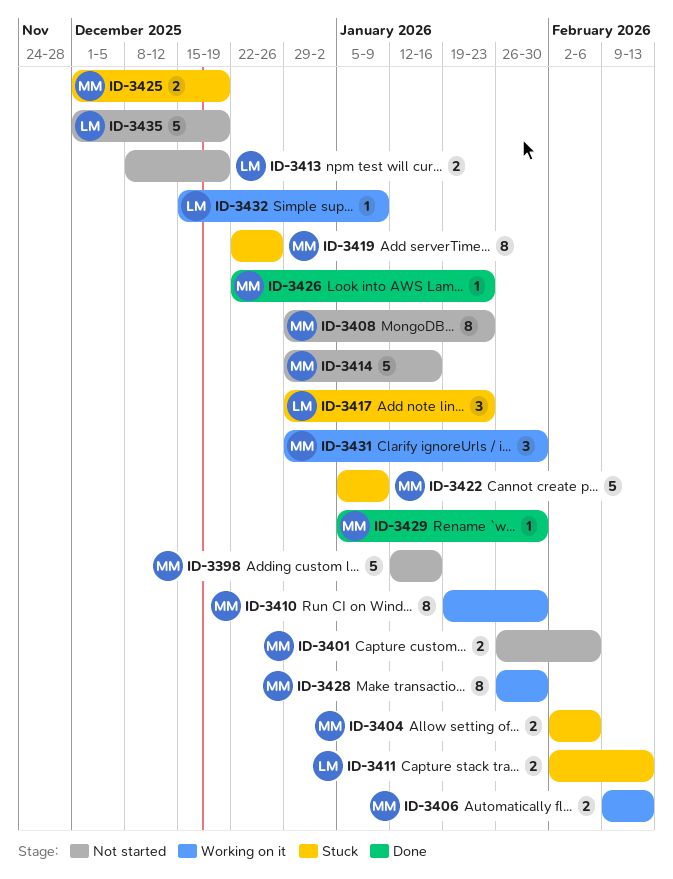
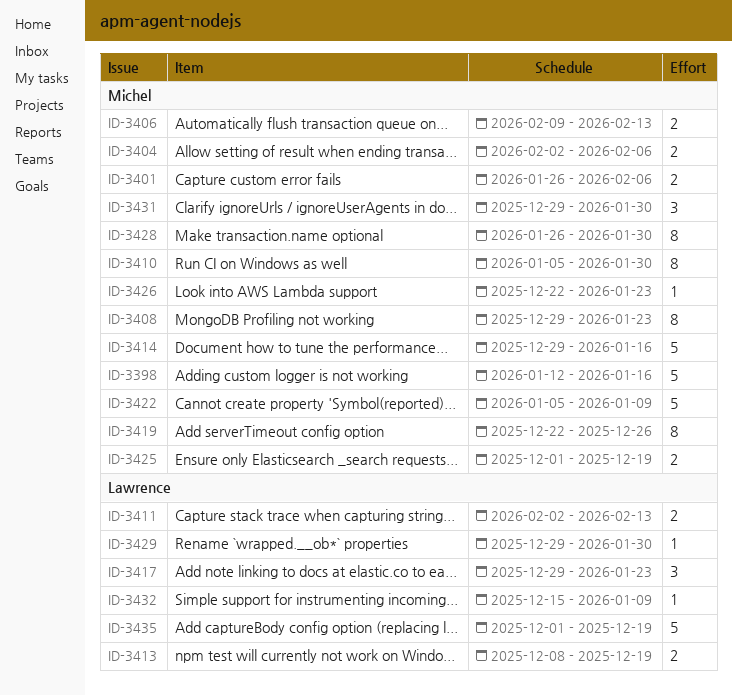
ID-3410, start: Jan 19 -> Jan 5
ID-3429, owner: Michel -> Lawrence
ID-3429, start: Jan 5 -> Dec 29

